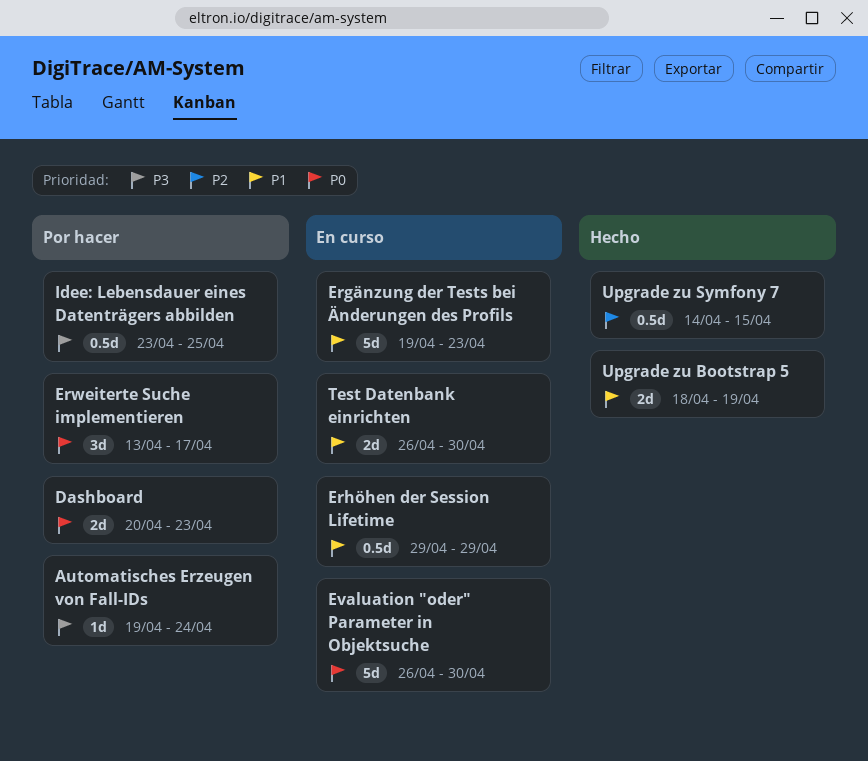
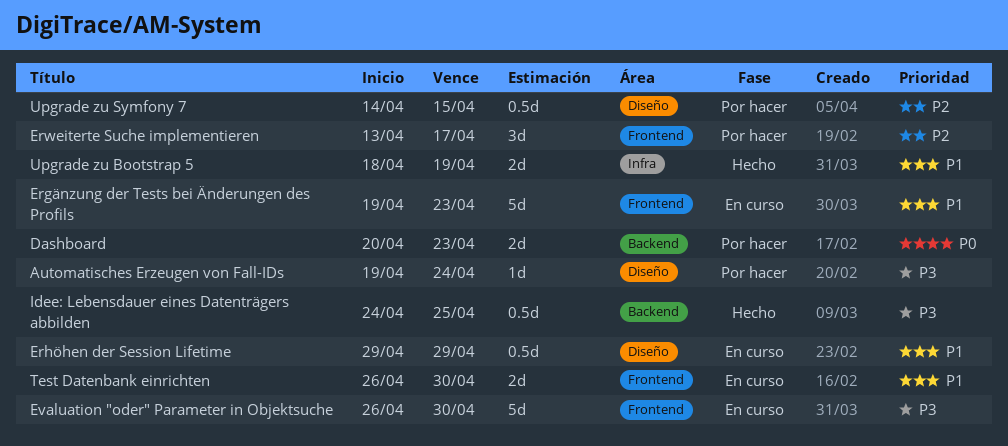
Erweiterte Suche implementieren, priority: P0 -> P2
Evaluation "oder" Parameter in Objektsuche, priority: P0 -> P3
Idee: Lebensdauer eines Datenträgers abbilden, status: Por hacer -> Hecho
Idee: Lebensdauer eines Datenträgers abbilden, start: Apr 23 -> Apr 24
Upgrade zu Symfony 7, status: Hecho -> Por hacer

